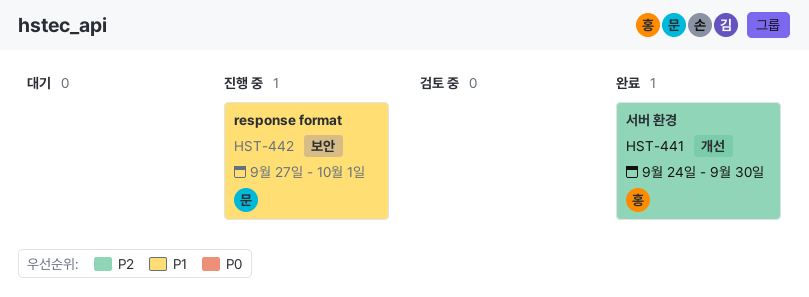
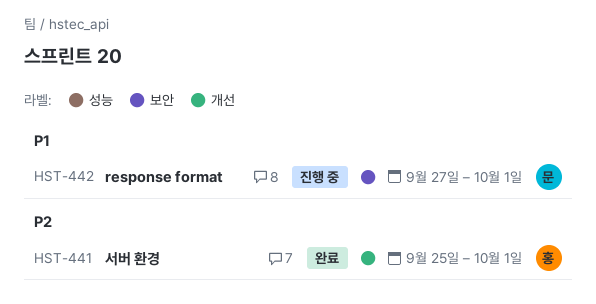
HST-441, start: Sep 24 -> Sep 25
HST-441, due: Sep 30 -> Oct 1

